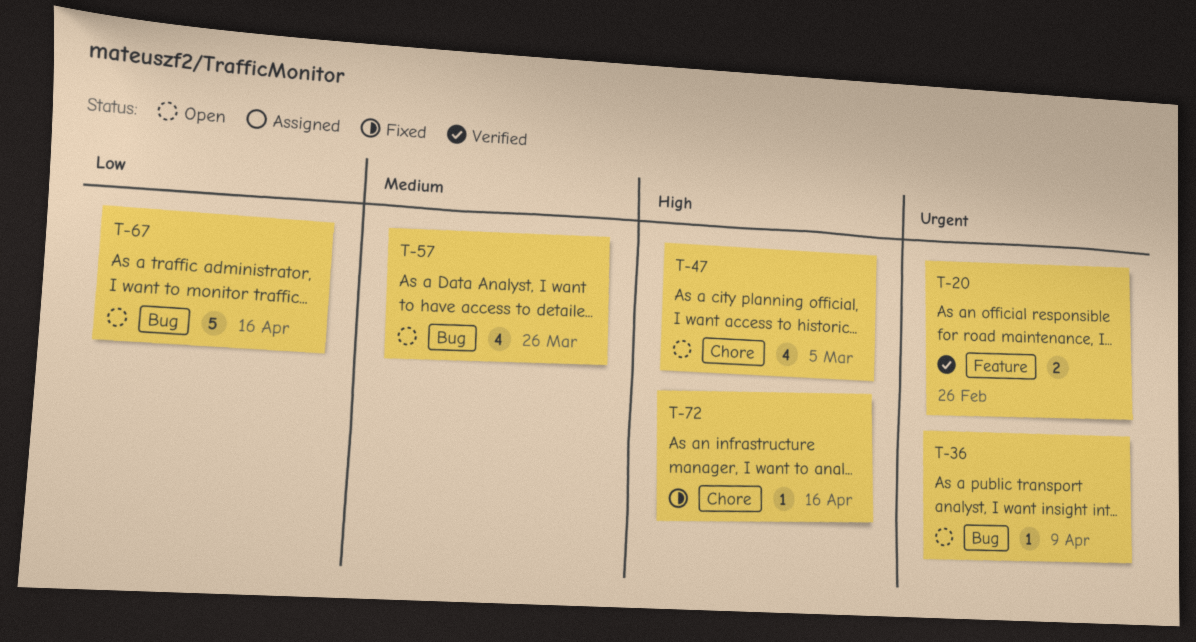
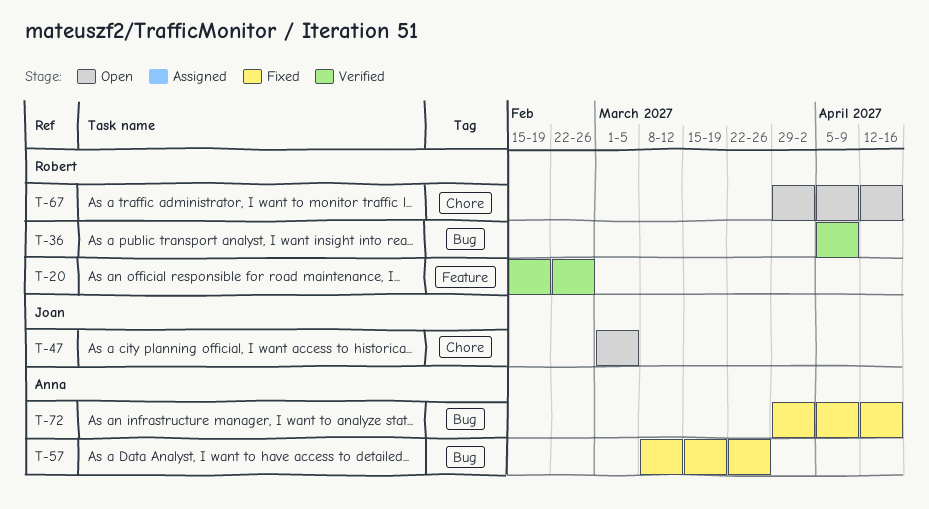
T-36, status: Open -> Verified
T-57, status: Open -> Fixed
T-67, label: Bug -> Chore
T-72, label: Chore -> Bug

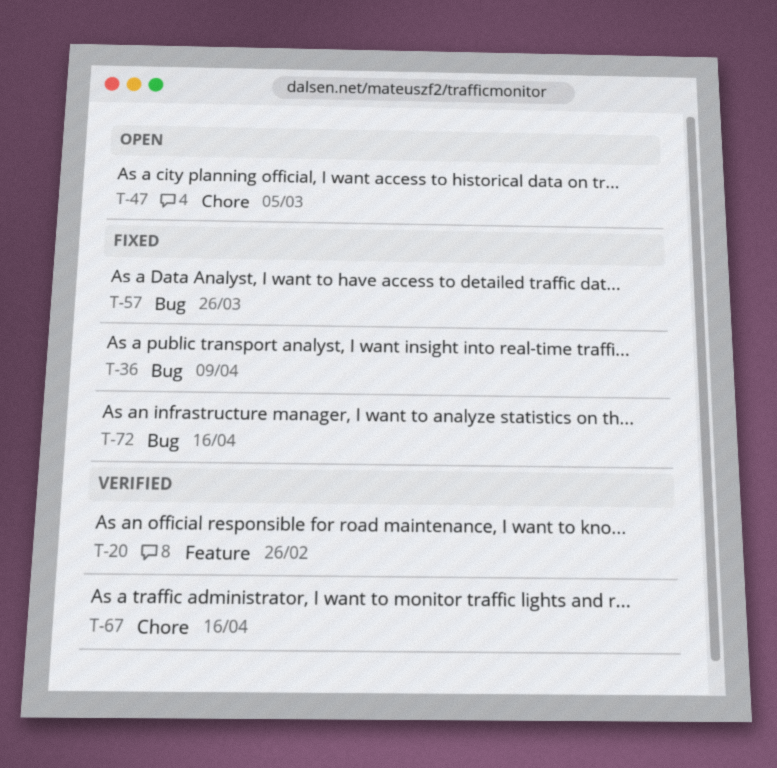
T-36, status: Verified -> Fixed
T-67, status: Open -> Verified

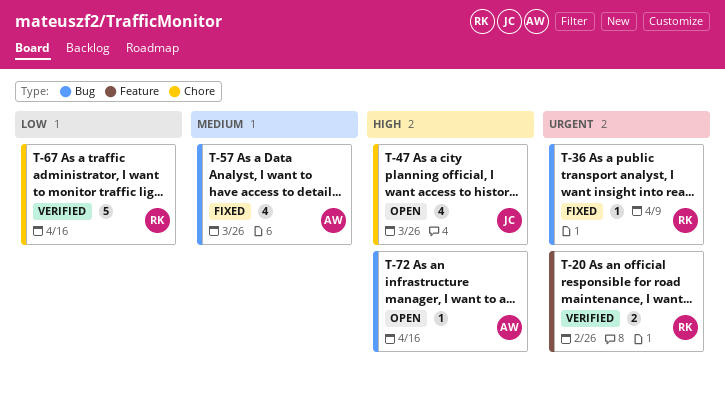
T-47, due: Mar 5 -> Mar 26
T-72, status: Fixed -> Open

